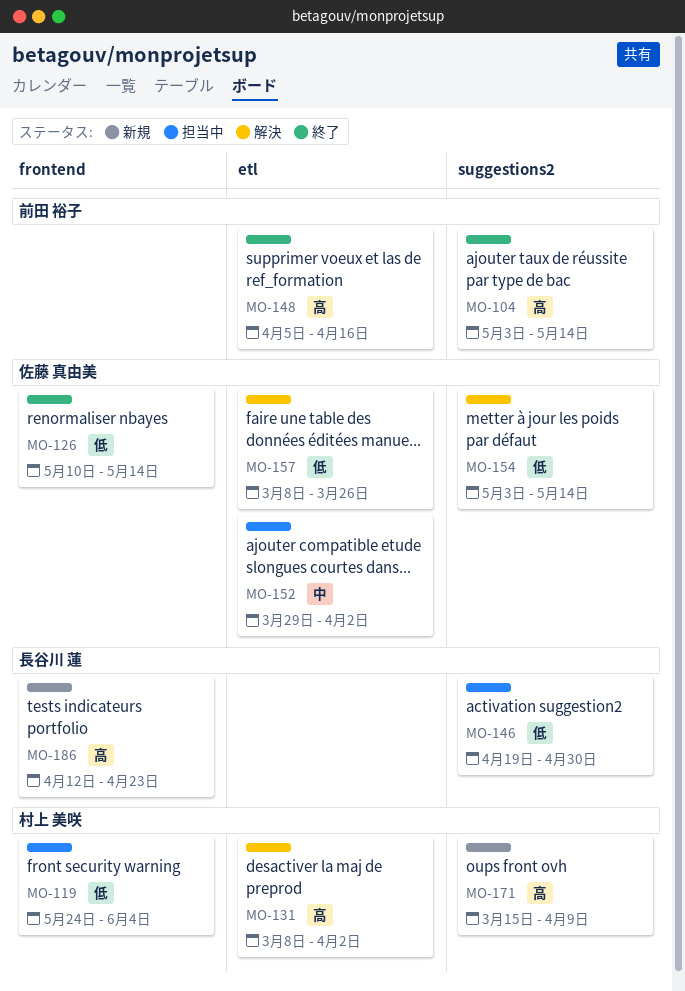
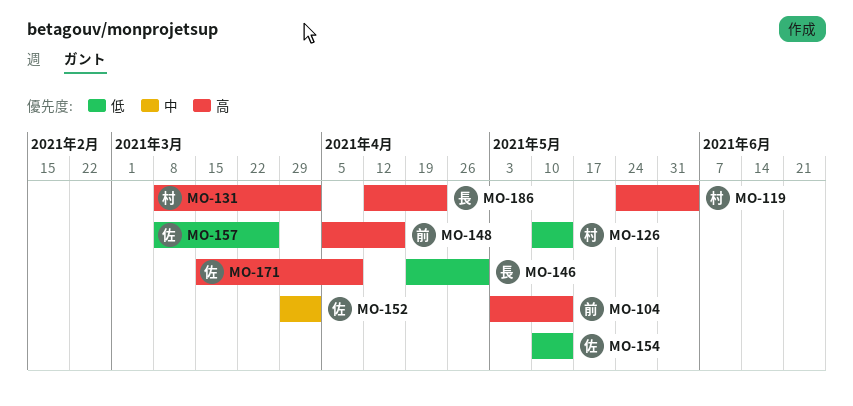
MO-119, priority: 低 -> 高
MO-126, owner: 佐藤 真由美 -> 村上 美咲
MO-154, start: May 3 -> May 10
MO-171, owner: 村上 美咲 -> 佐藤 真由美

